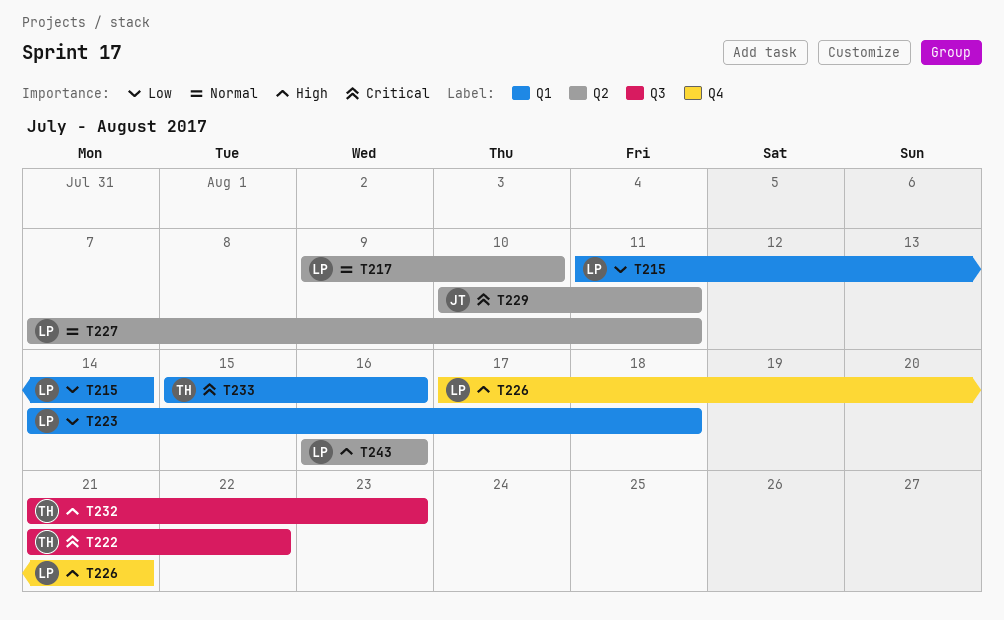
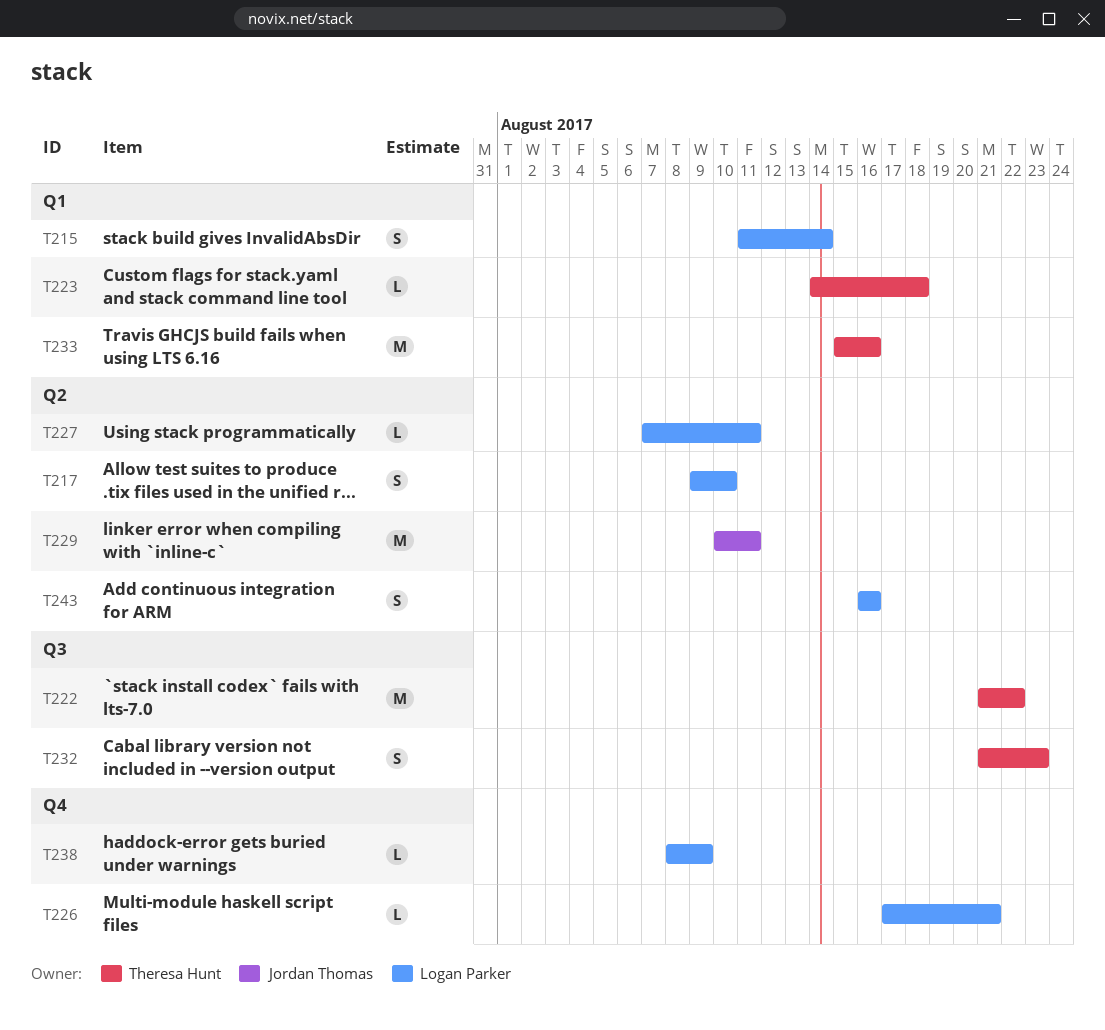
T223, owner: Logan Parker -> Theresa Hunt
T238: none -> present

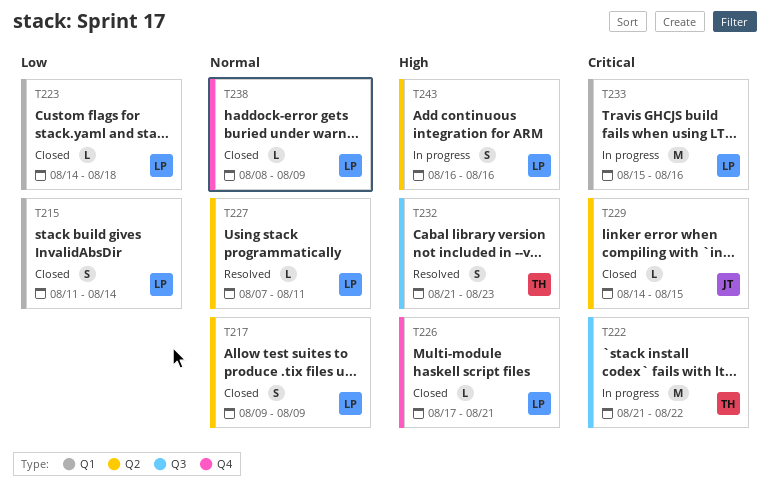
T217, due: Aug 10 -> Aug 9
T223, owner: Theresa Hunt -> Logan Parker
T229, estimate: M -> L
T229, start: Aug 10 -> Aug 14
T229, due: Aug 11 -> Aug 15
T233, owner: Theresa Hunt -> Logan Parker

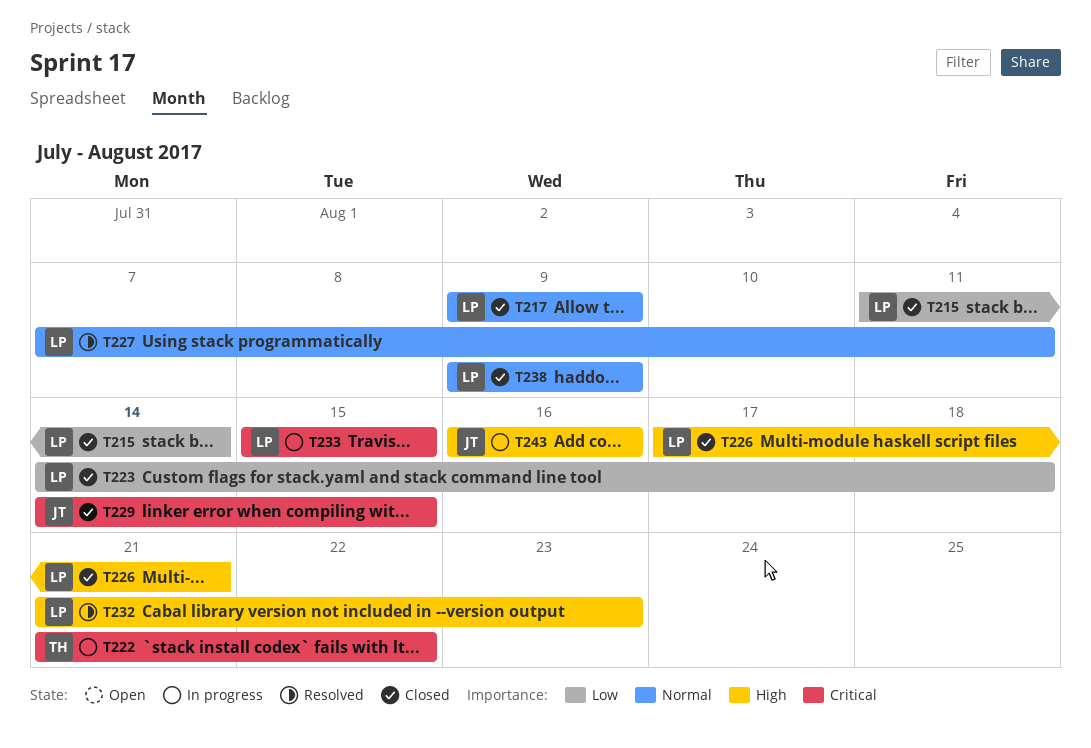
T232, owner: TH -> LP
T233, due: Aug 16 -> Aug 15
T238, start: Aug 8 -> Aug 9
T243, owner: LP -> JT

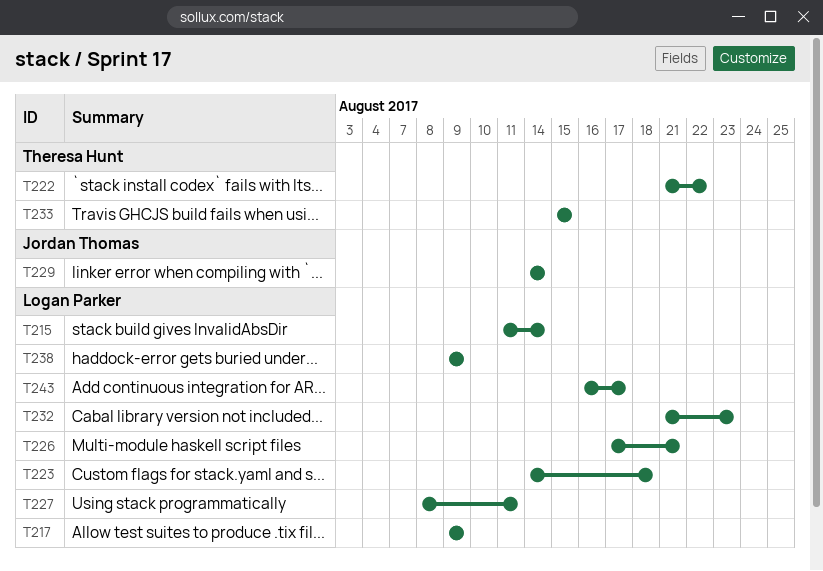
T227, start: Aug 7 -> Aug 8
T229, due: Aug 15 -> Aug 14
T233, owner: Logan Parker -> Theresa Hunt
T243, owner: Jordan Thomas -> Logan Parker
T243, due: Aug 16 -> Aug 17

